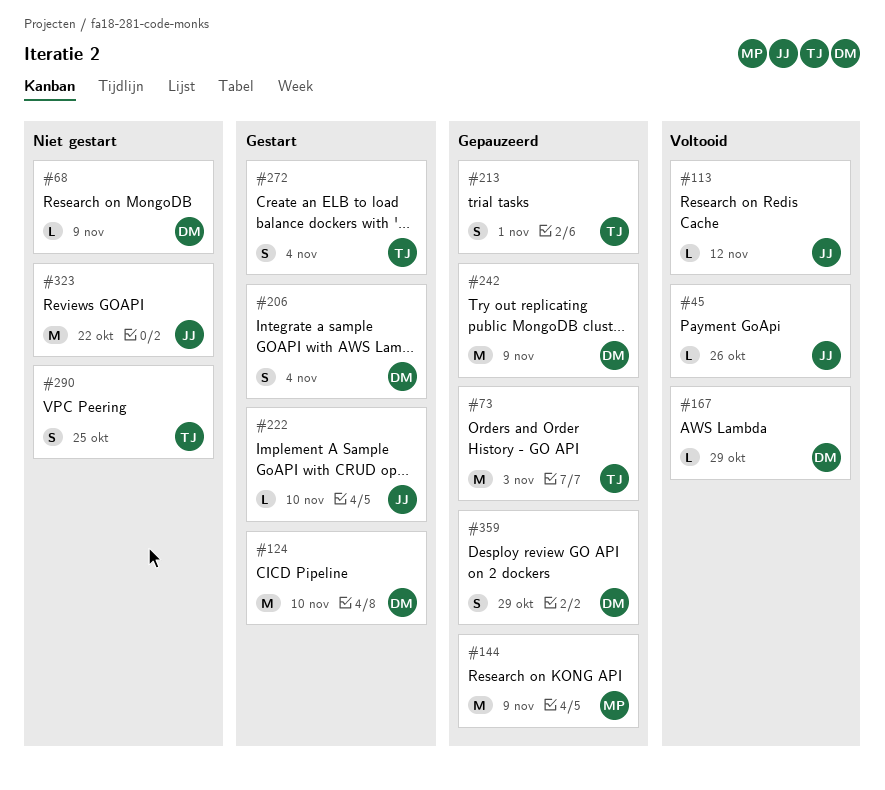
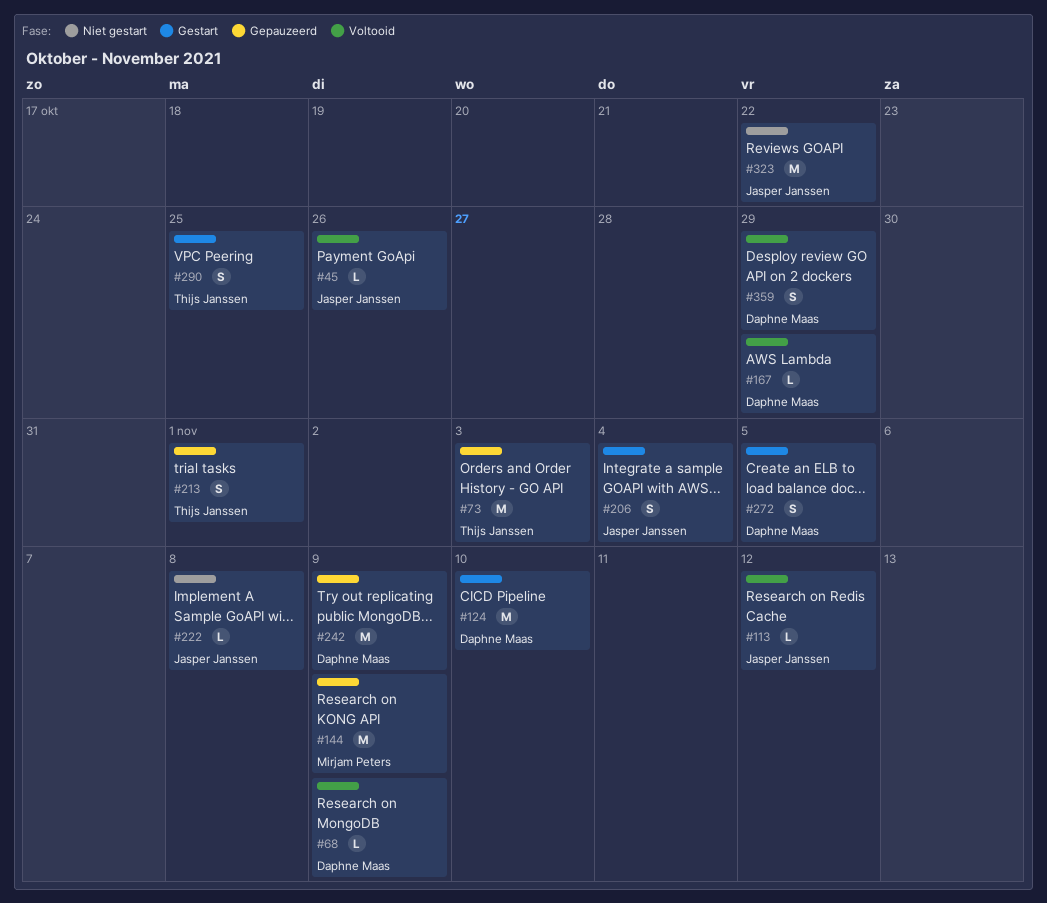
#68, status: Niet gestart -> Voltooid
#206, owner: Daphne Maas -> Jasper Janssen
#222, status: Gestart -> Niet gestart
#222, due: Nov 10 -> Nov 8
#272, owner: Thijs Janssen -> Daphne Maas
#272, due: Nov 4 -> Nov 5
#290, status: Niet gestart -> Gestart
#359, status: Gepauzeerd -> Voltooid

